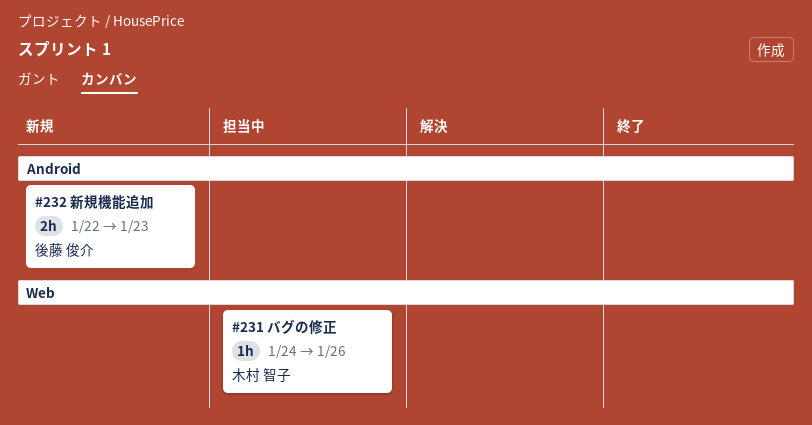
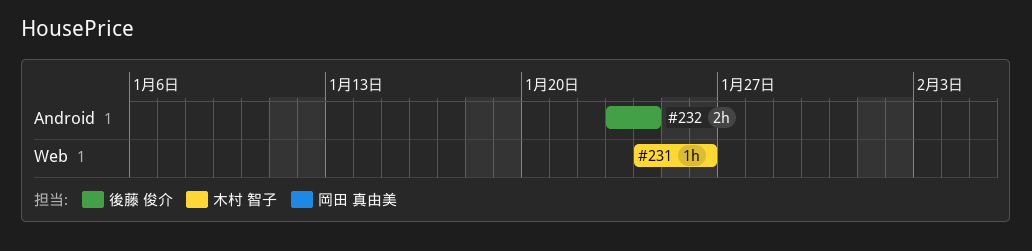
#232, start: Jan 22 -> Jan 23
#232, due: Jan 23 -> Jan 24

